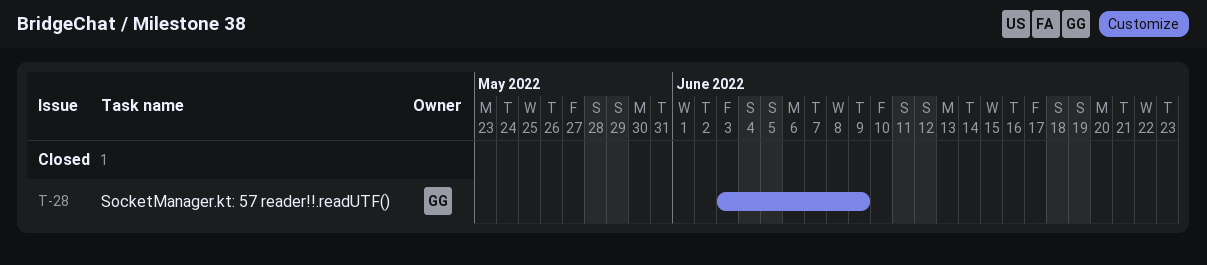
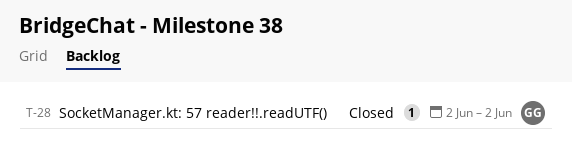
T-28, start: Jun 3 -> Jun 2
T-28, due: Jun 9 -> Jun 2

